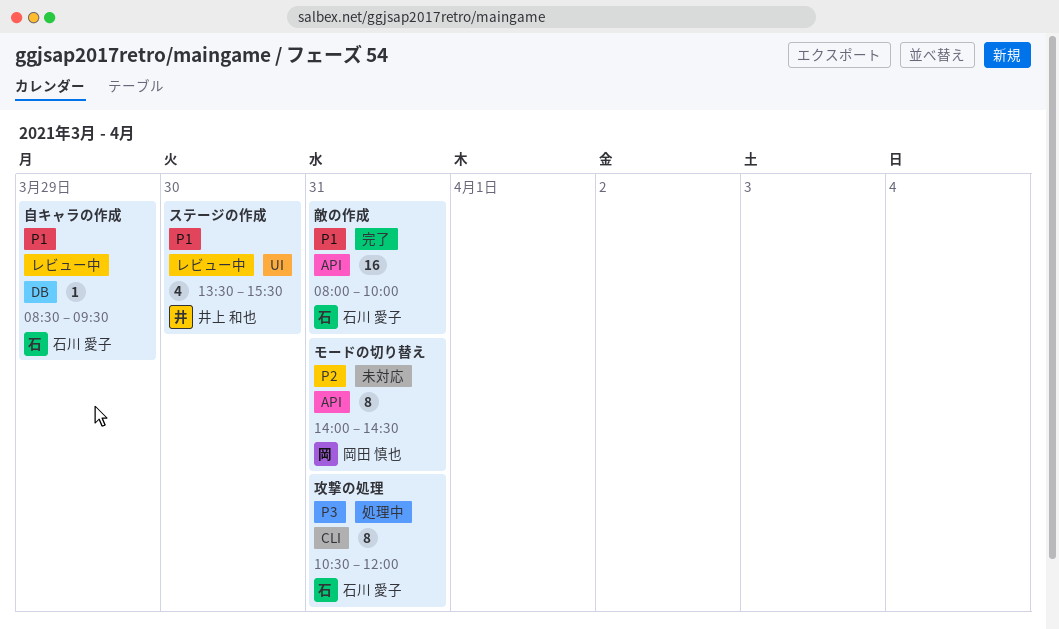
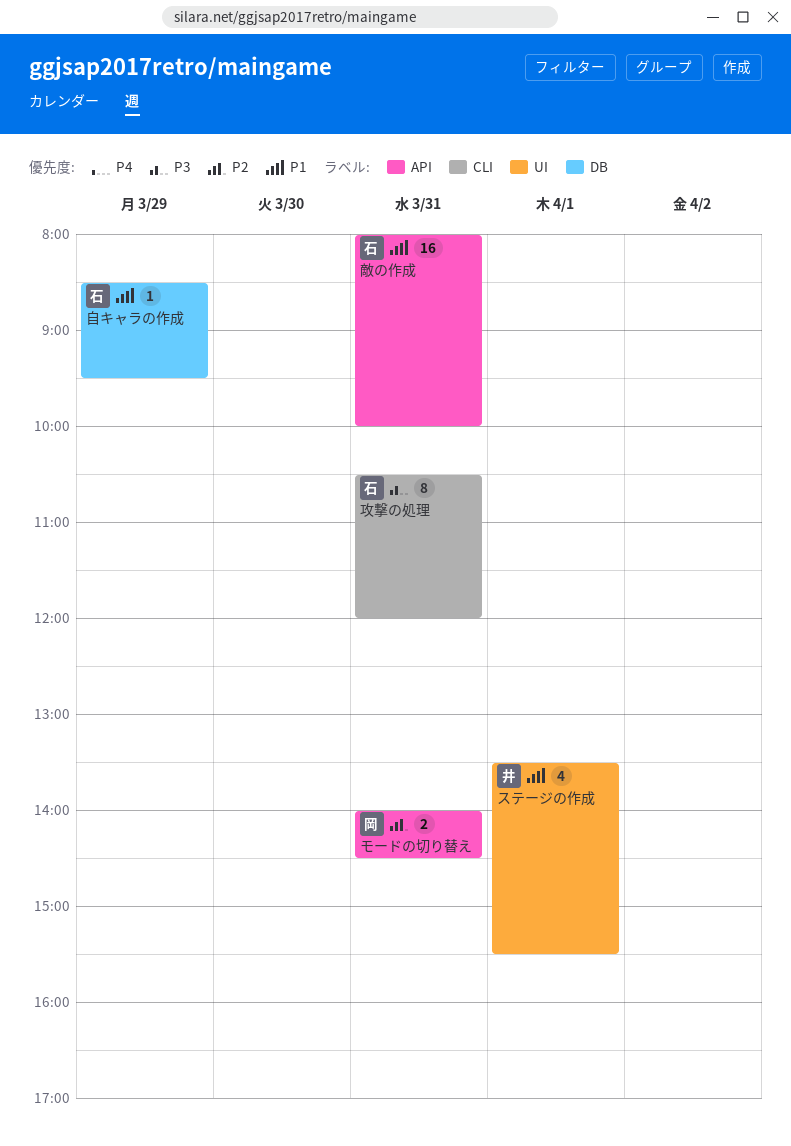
ステージの作成, day: Mar 30 -> Apr 1
モードの切り替え, estimate: 8 -> 2

